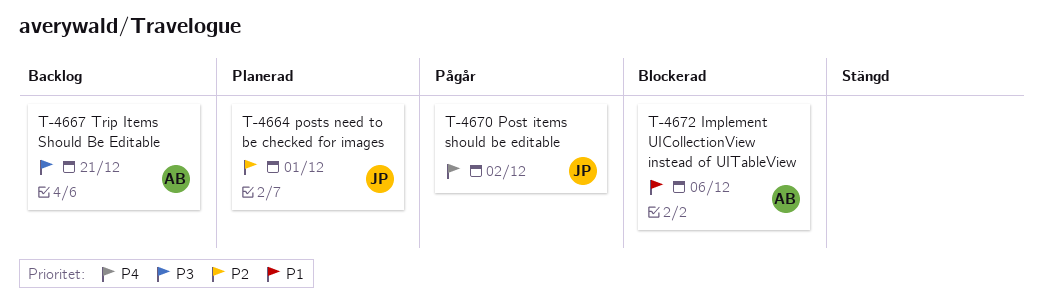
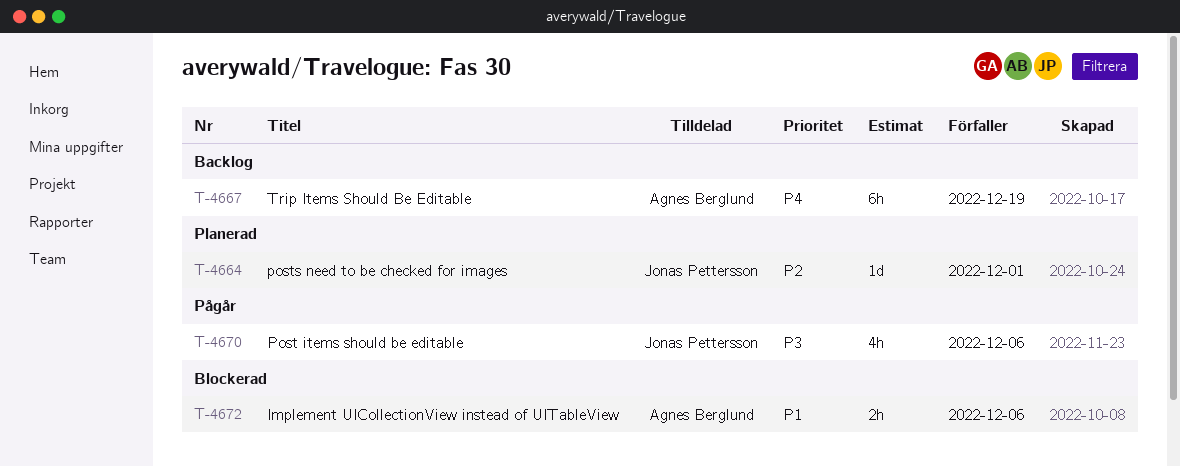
T-4667, priority: P3 -> P4
T-4667, due: Dec 21 -> Dec 19
T-4670, priority: P4 -> P3
T-4670, due: Dec 2 -> Dec 6

